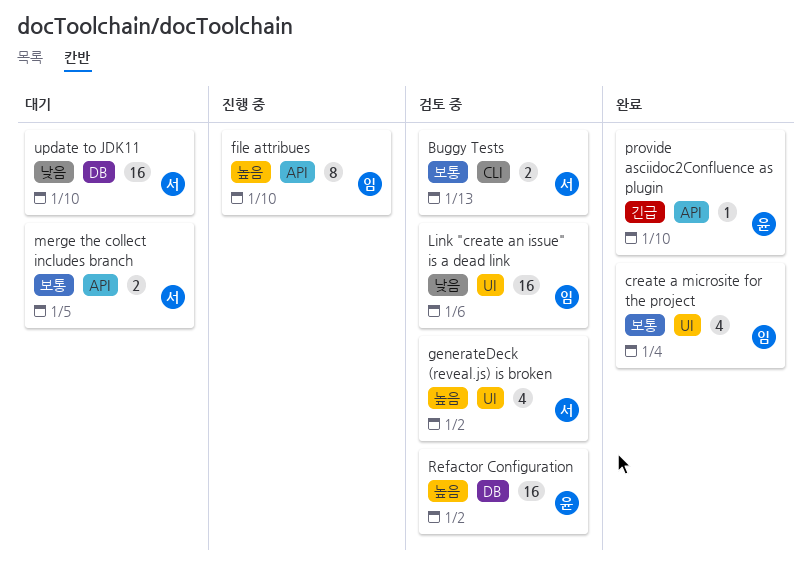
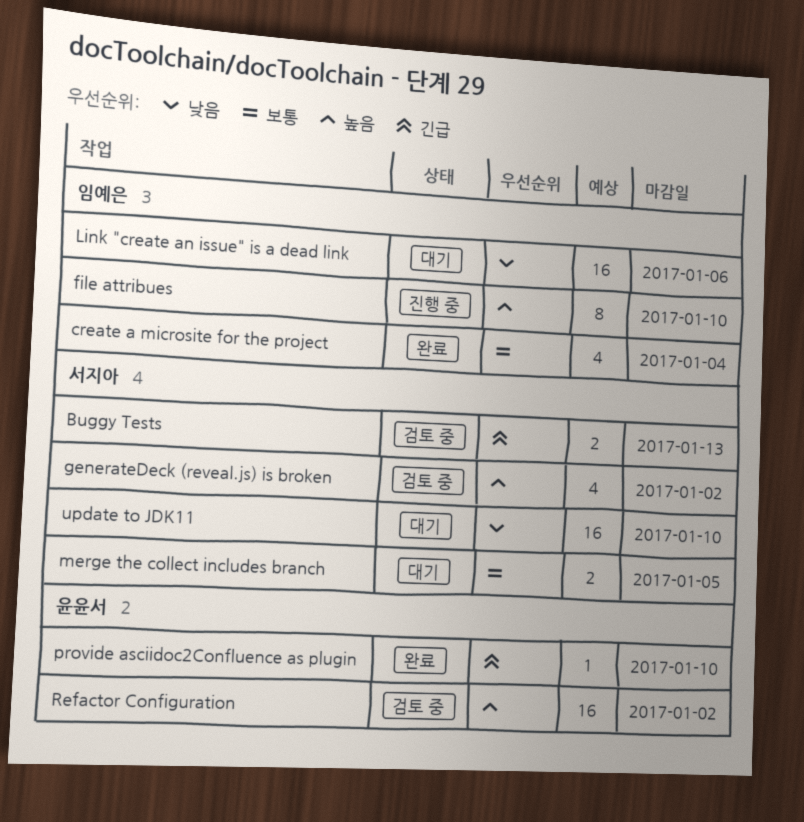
Buggy Tests, priority: 보통 -> 긴급
Link "create an issue" is a dead link, status: 검토 중 -> 대기

